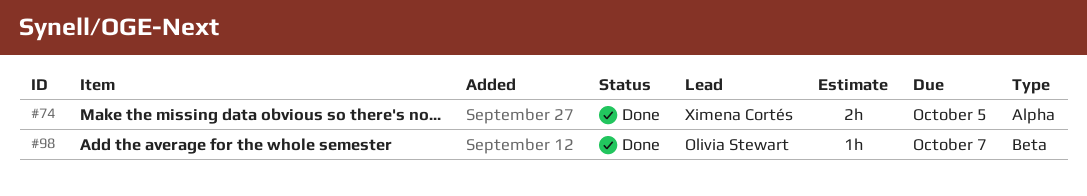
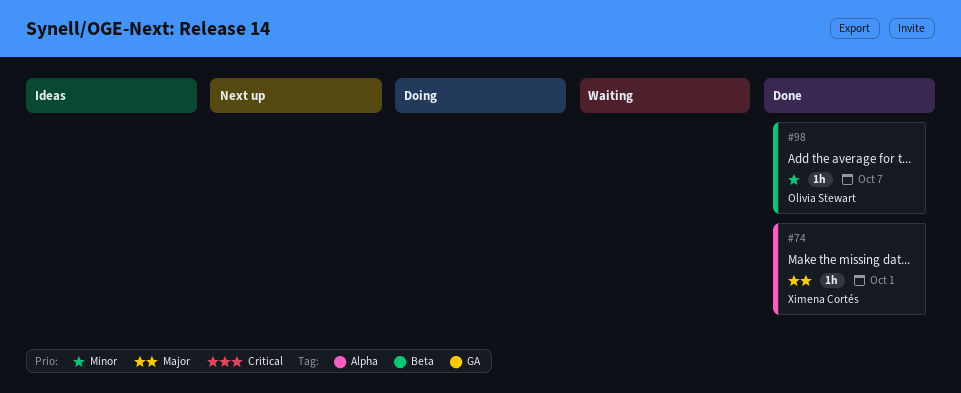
#74, estimate: 2h -> 1h
#74, due: Oct 5 -> Oct 1

